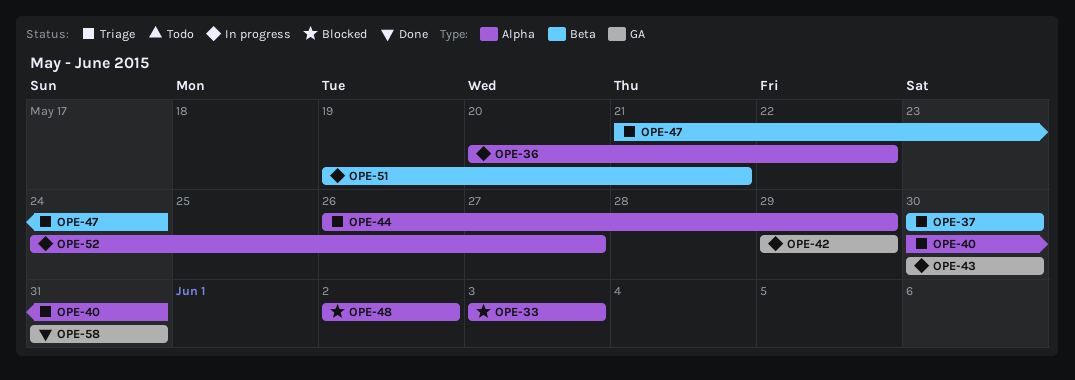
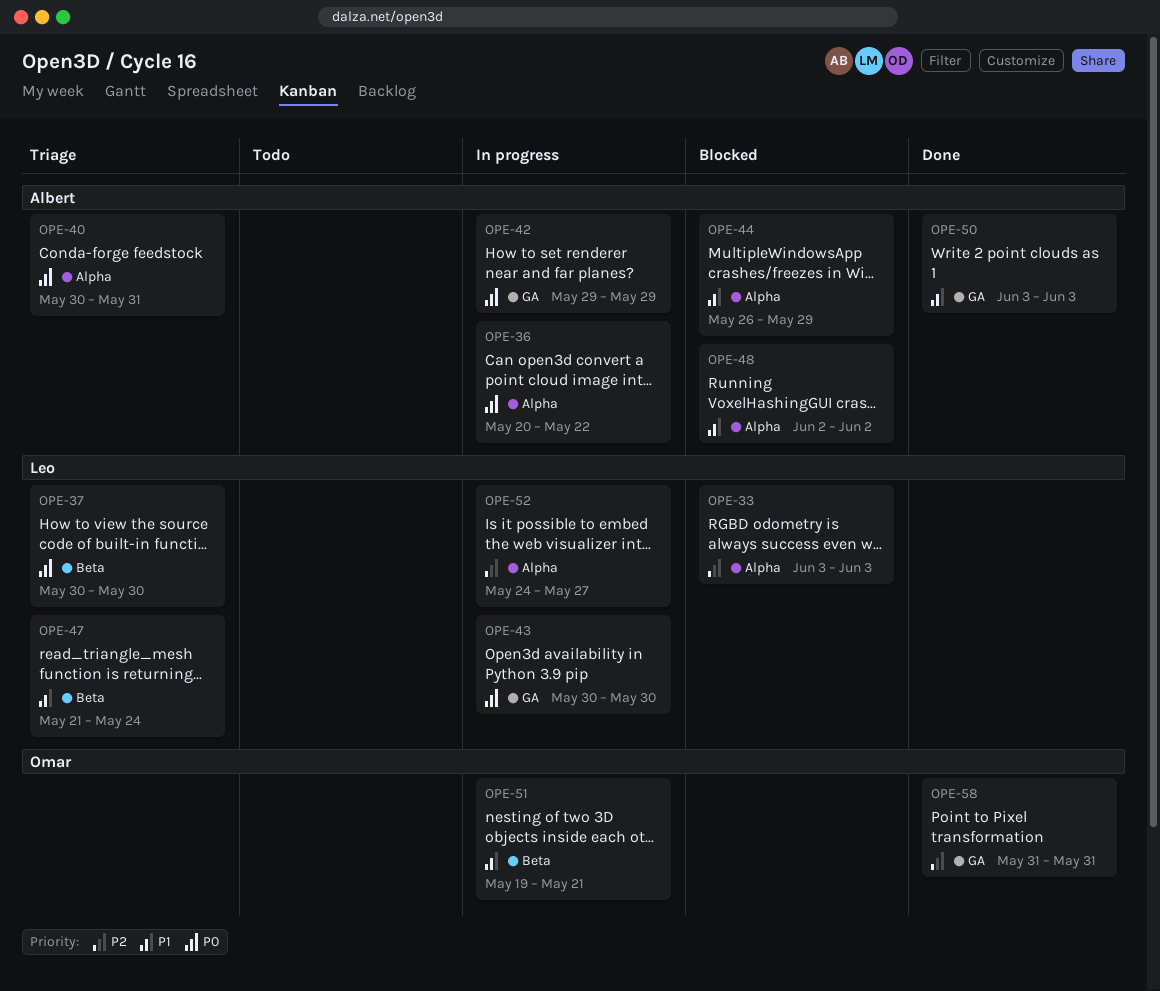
OPE-44, status: Triage -> Blocked
OPE-50: none -> present

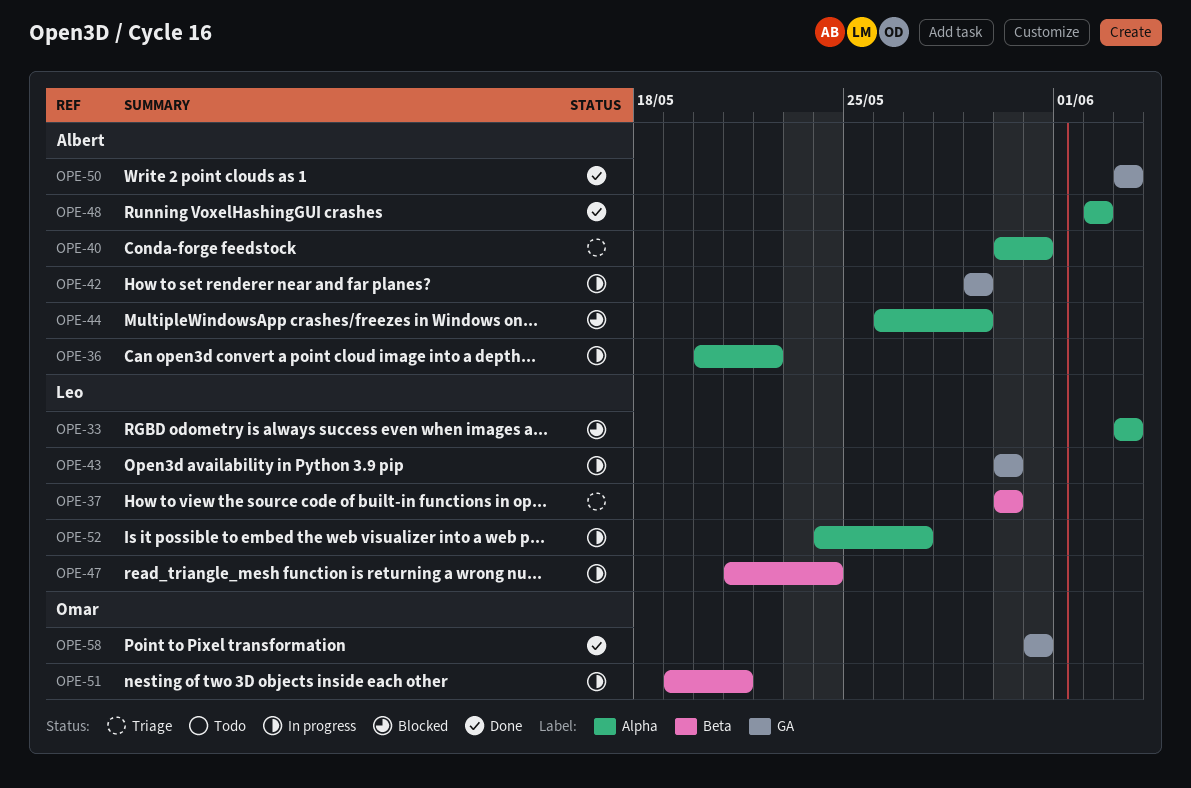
OPE-47, status: Triage -> In progress
OPE-48, status: Blocked -> Done

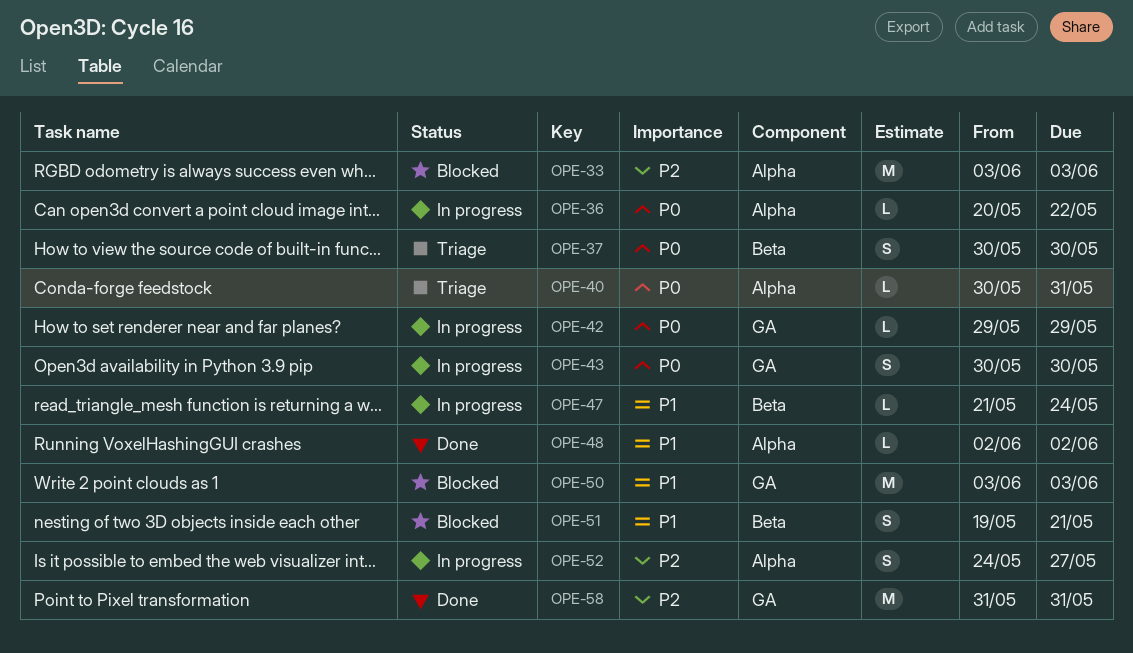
OPE-44: present -> none
OPE-50, status: Done -> Blocked
OPE-51, status: In progress -> Blocked

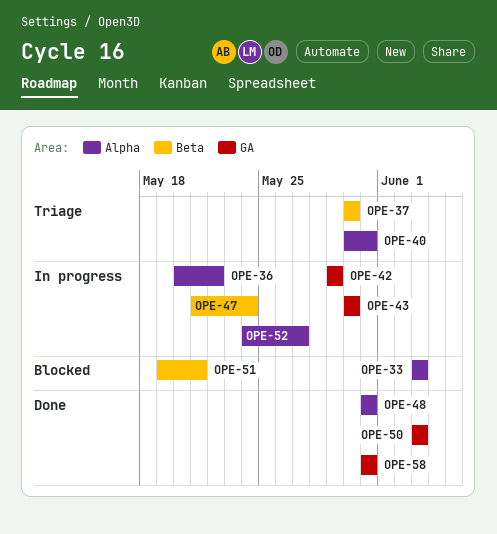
OPE-48, start: Jun 2 -> May 31
OPE-48, due: Jun 2 -> May 31
OPE-50, status: Blocked -> Done

